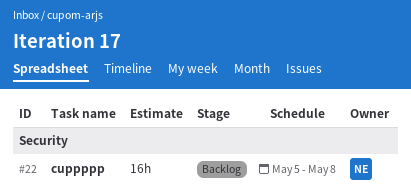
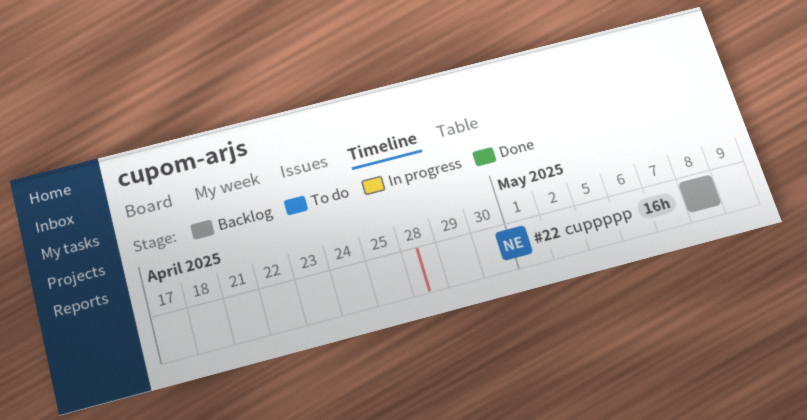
#22, start: May 5 -> May 8

